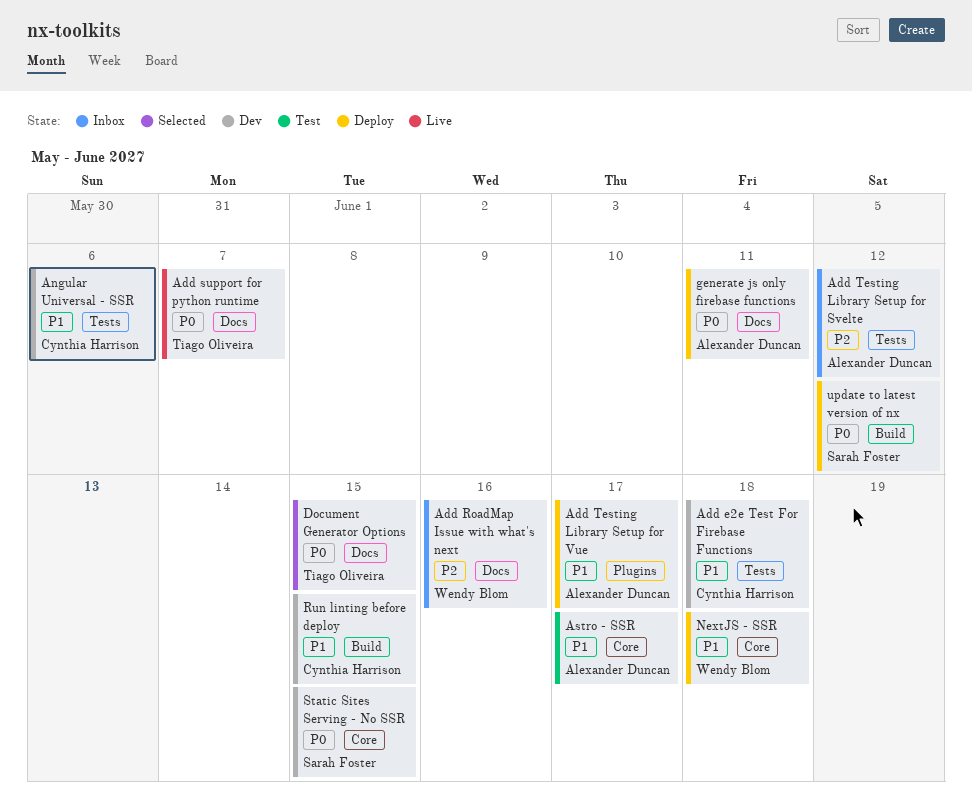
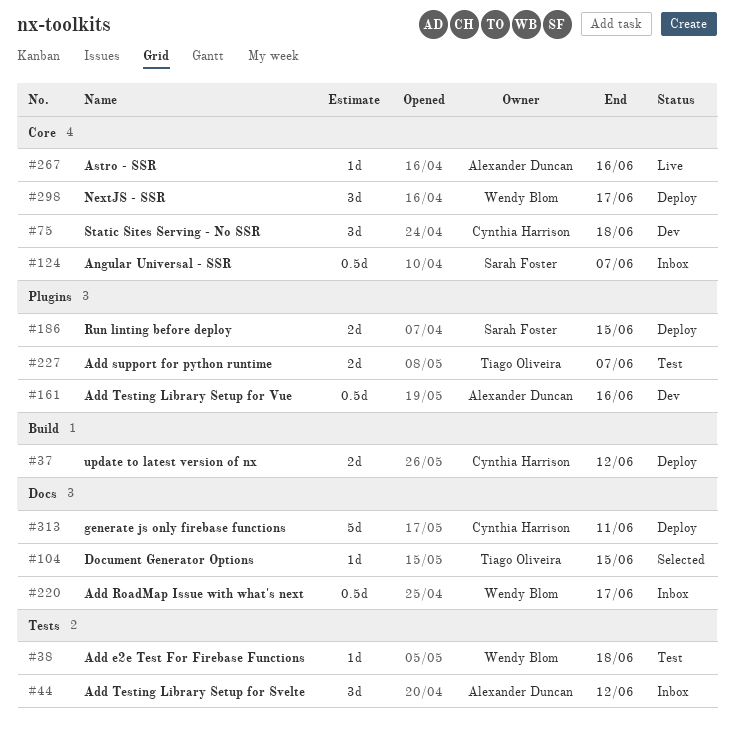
Add e2e Test For Firebase Functions, status: Dev -> Test
Add e2e Test For Firebase Functions, owner: Cynthia Harrison -> Wendy Blom
Add RoadMap Issue with what's next, due: Jun 16 -> Jun 17
Add support for python runtime, status: Live -> Test
Add support for python runtime, label: Docs -> Plugins
Add Testing Library Setup for Vue, status: Deploy -> Dev
Add Testing Library Setup for Vue, due: Jun 17 -> Jun 16
Angular Universal - SSR, status: Dev -> Inbox
Angular Universal - SSR, owner: Cynthia Harrison -> Sarah Foster
Angular Universal - SSR, label: Tests -> Core
Angular Universal - SSR, due: Jun 6 -> Jun 7
Astro - SSR, status: Test -> Live
Astro - SSR, due: Jun 17 -> Jun 16
generate js only firebase functions, owner: Alexander Duncan -> Cynthia Harrison
NextJS - SSR, due: Jun 18 -> Jun 17
Run linting before deploy, status: Dev -> Deploy
Run linting before deploy, owner: Cynthia Harrison -> Sarah Foster
Run linting before deploy, label: Build -> Plugins
Static Sites Serving - No SSR, owner: Sarah Foster -> Cynthia Harrison
Static Sites Serving - No SSR, due: Jun 15 -> Jun 18
update to latest version of nx, owner: Sarah Foster -> Cynthia Harrison

